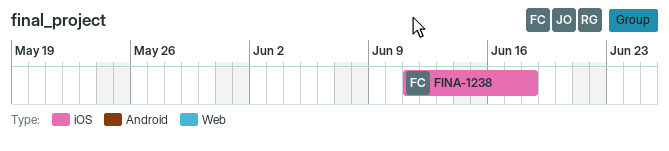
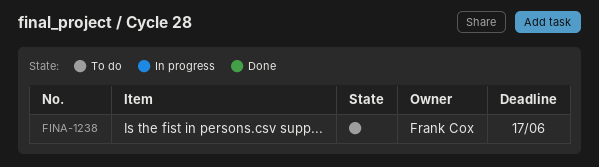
FINA-1238, due: Jun 18 -> Jun 17

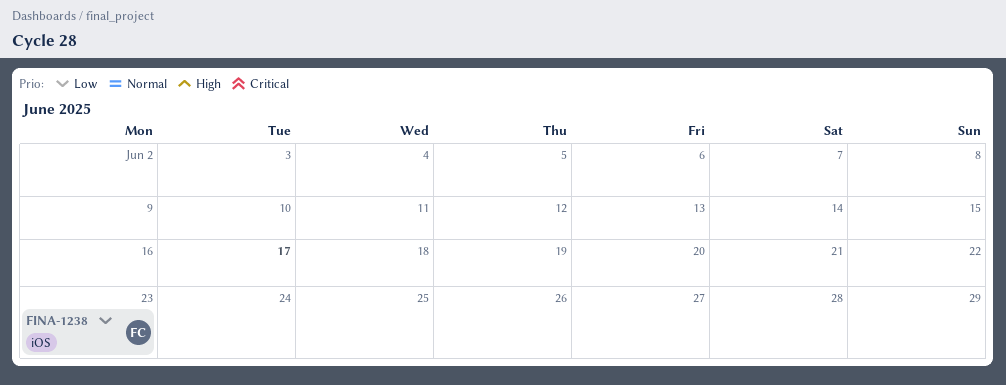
FINA-1238, due: Jun 17 -> Jun 23

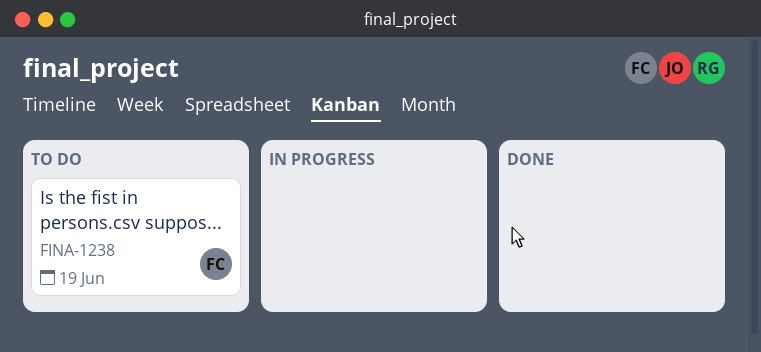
FINA-1238, due: Jun 23 -> Jun 19

